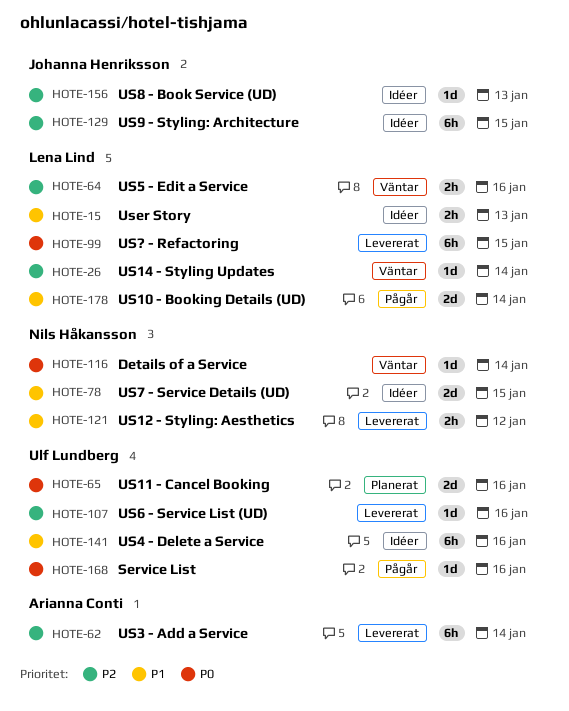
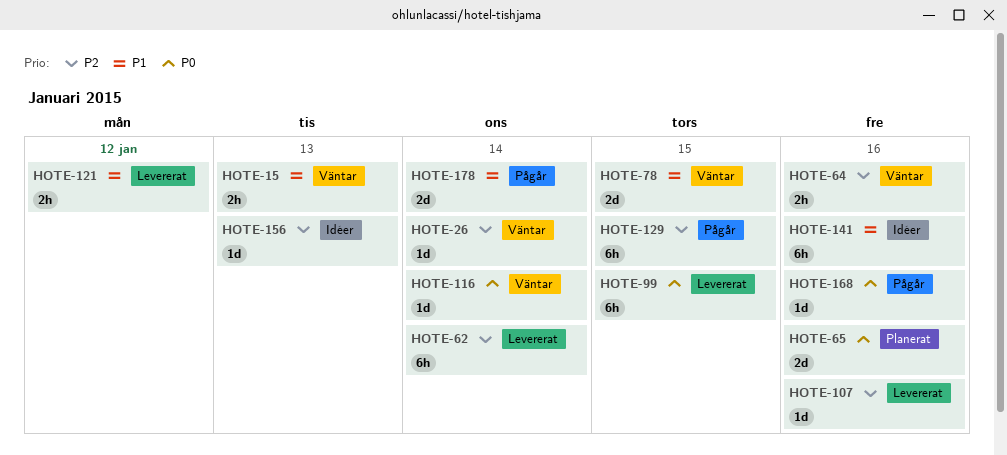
HOTE-15, status: Idéer -> Väntar
HOTE-78, status: Idéer -> Väntar
HOTE-129, status: Idéer -> Pågår

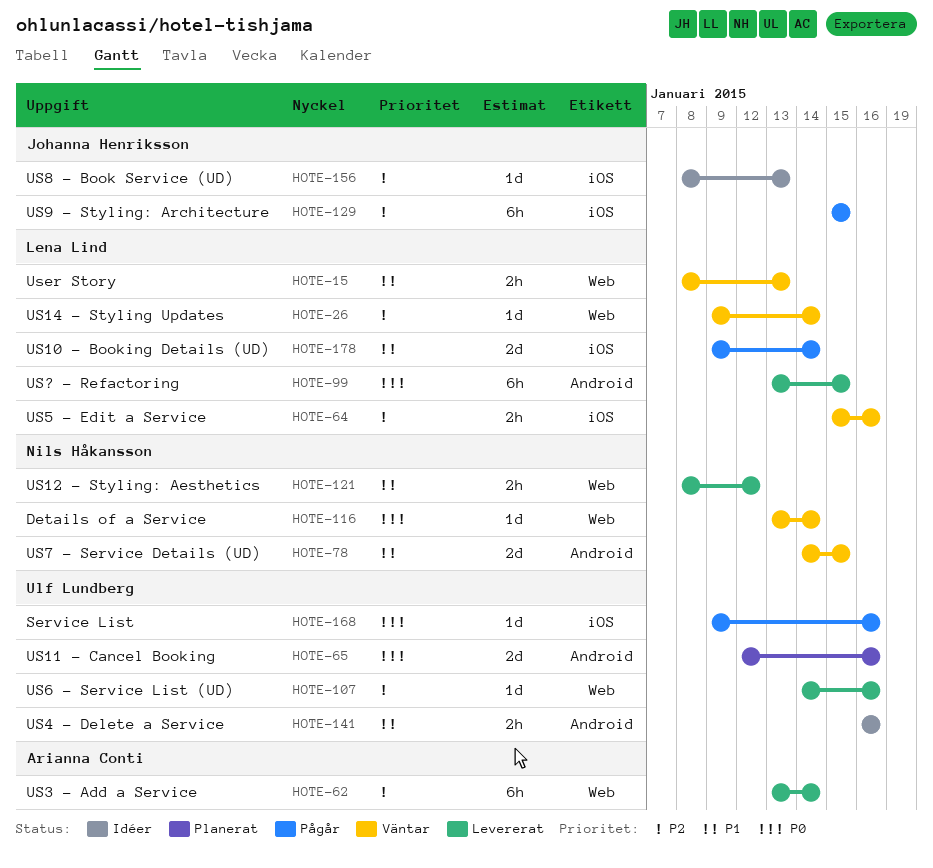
HOTE-141, estimate: 6h -> 2h

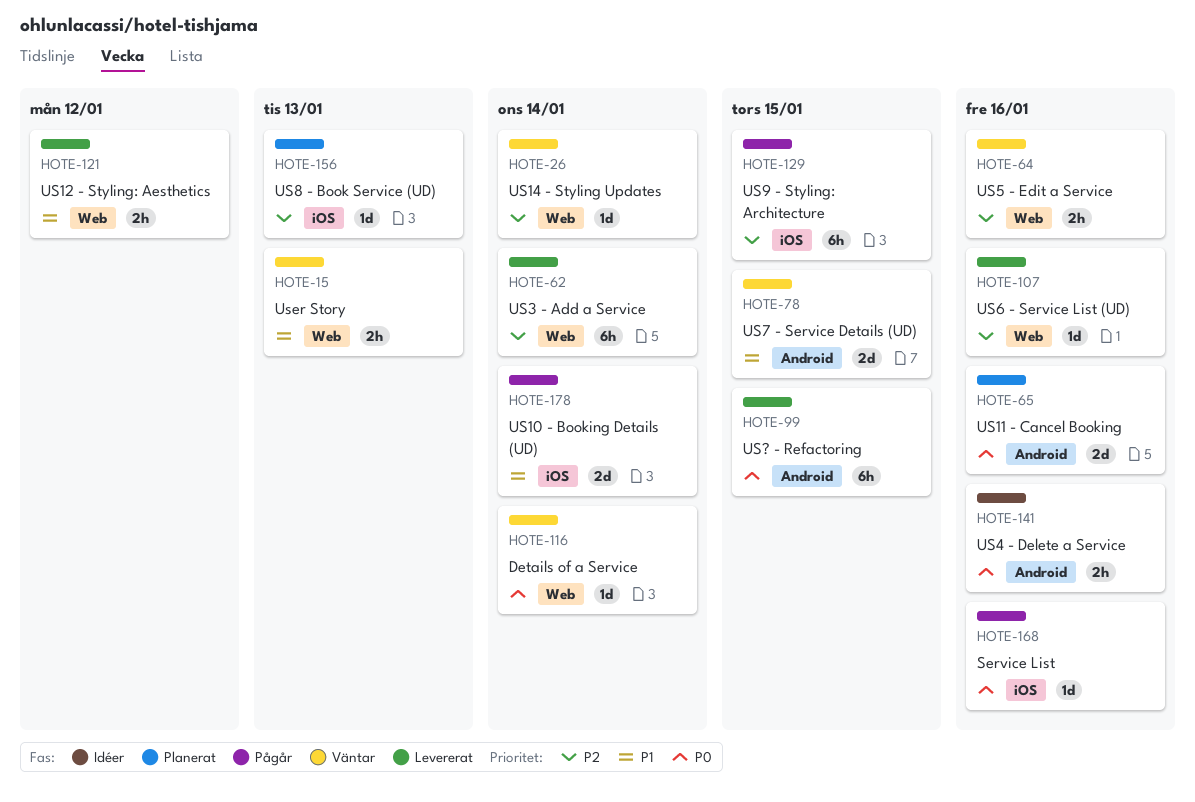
HOTE-64, label: iOS -> Web
HOTE-141, priority: P1 -> P0
HOTE-156, status: Idéer -> Planerat

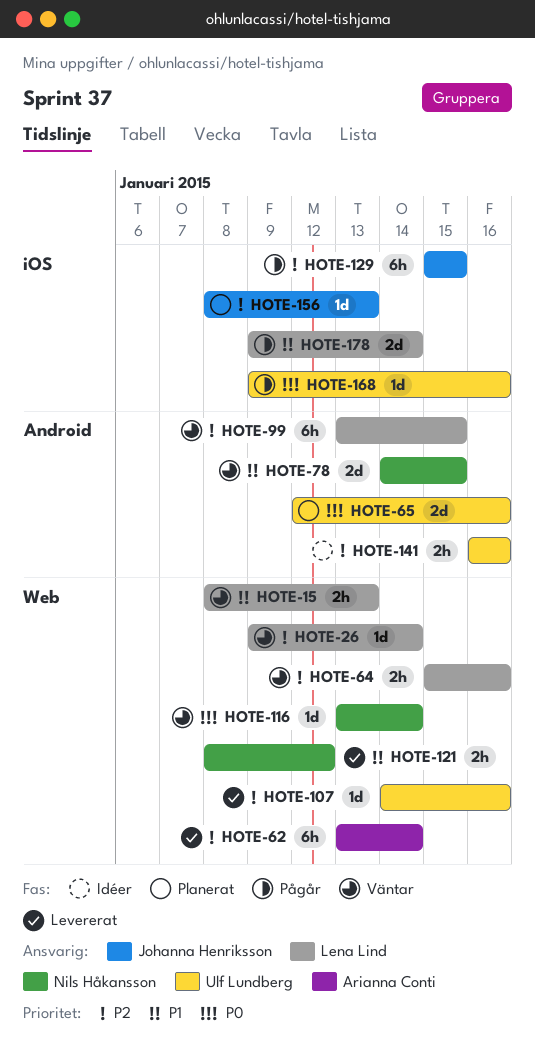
HOTE-99, status: Levererat -> Väntar
HOTE-99, priority: P0 -> P2
HOTE-141, priority: P0 -> P2

